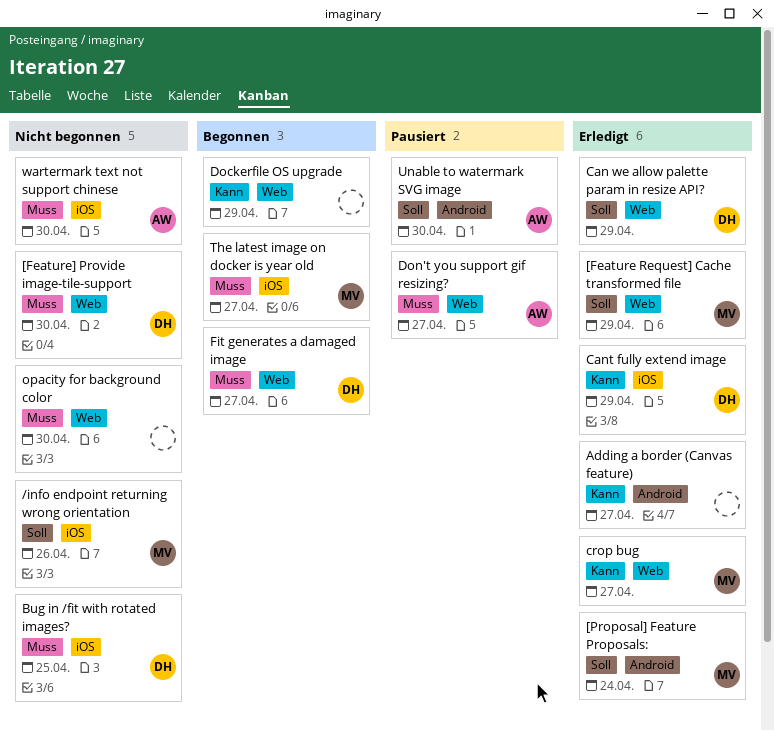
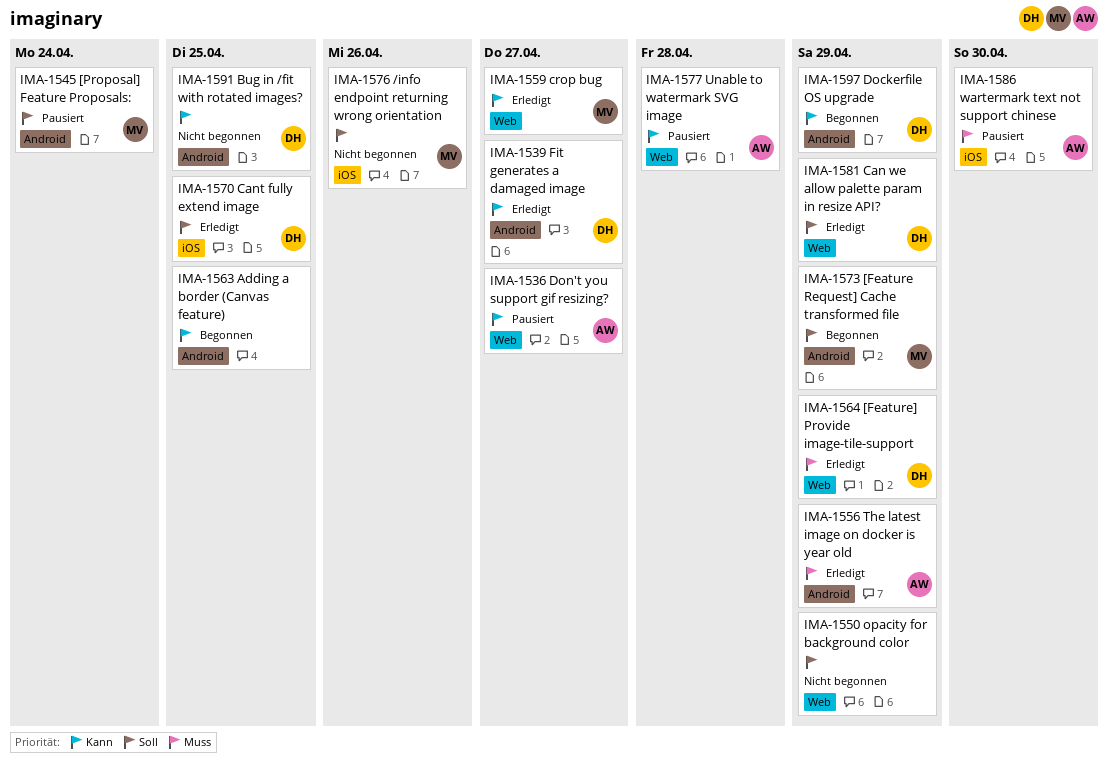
[Feature Request] Cache transformed file, status: Erledigt -> Begonnen
[Feature Request] Cache transformed file, label: Web -> Android
[Feature] Provide image-tile-support, status: Nicht begonnen -> Erledigt
[Feature] Provide image-tile-support, due: Apr 30 -> Apr 29
[Proposal] Feature Proposals:, status: Erledigt -> Pausiert
Adding a border (Canvas feature), status: Erledigt -> Begonnen
Adding a border (Canvas feature), due: Apr 27 -> Apr 25
Bug in /fit with rotated images?, priority: Muss -> Kann
Bug in /fit with rotated images?, label: iOS -> Android
Cant fully extend image, priority: Kann -> Soll
Cant fully extend image, due: Apr 29 -> Apr 25
Dockerfile OS upgrade, owner: none -> DH
Dockerfile OS upgrade, label: Web -> Android
Don't you support gif resizing?, priority: Muss -> Kann
Fit generates a damaged image, status: Begonnen -> Erledigt
Fit generates a damaged image, priority: Muss -> Kann
Fit generates a damaged image, label: Web -> Android
opacity for background color, priority: Muss -> Soll
opacity for background color, due: Apr 30 -> Apr 29
The latest image on docker is year old, status: Begonnen -> Erledigt
The latest image on docker is year old, owner: MV -> AW
The latest image on docker is year old, label: iOS -> Android
The latest image on docker is year old, due: Apr 27 -> Apr 29
Unable to watermark SVG image, priority: Soll -> Kann
Unable to watermark SVG image, label: Android -> Web
Unable to watermark SVG image, due: Apr 30 -> Apr 28
wartermark text not support chinese, status: Nicht begonnen -> Pausiert

